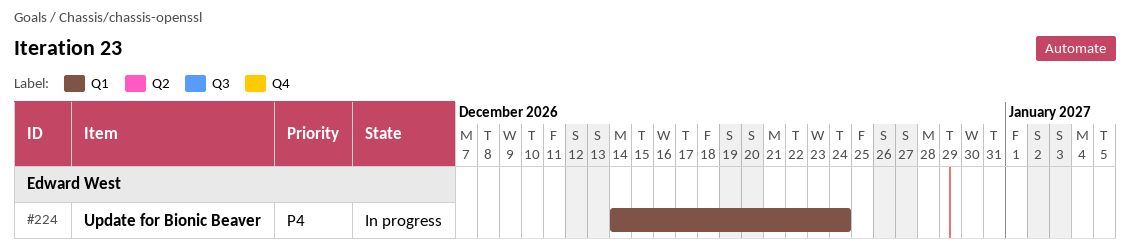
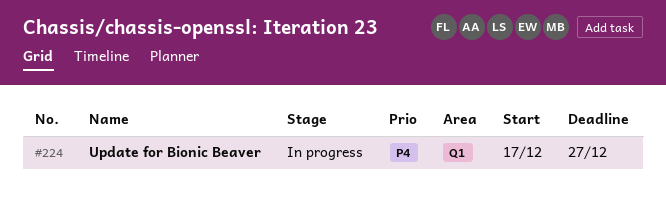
#224, start: Dec 14 -> Dec 17
#224, due: Dec 24 -> Dec 27

